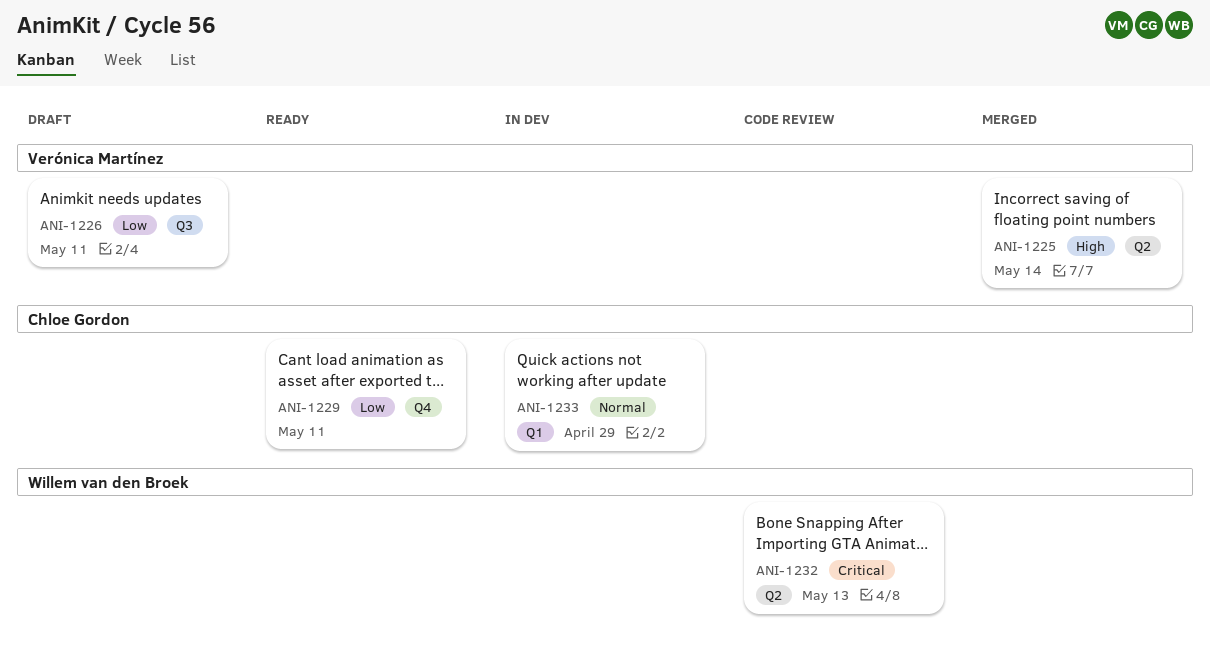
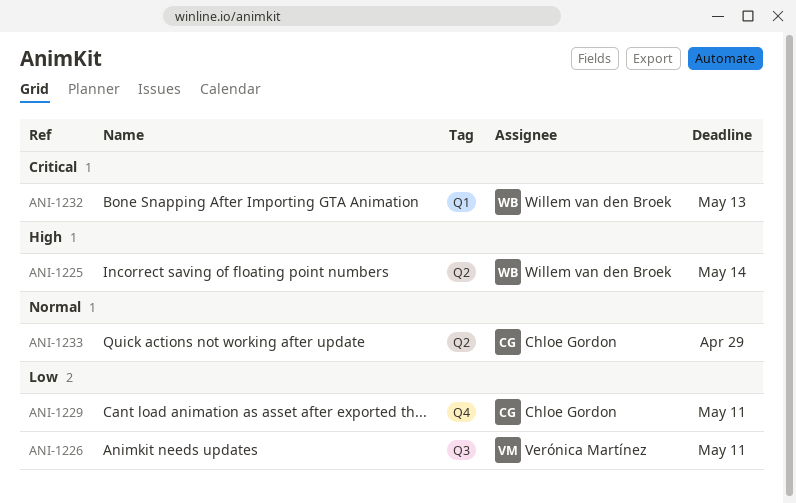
ANI-1225, owner: Verónica Martínez -> Willem van den Broek
ANI-1232, label: Q2 -> Q1
ANI-1233, label: Q1 -> Q2

